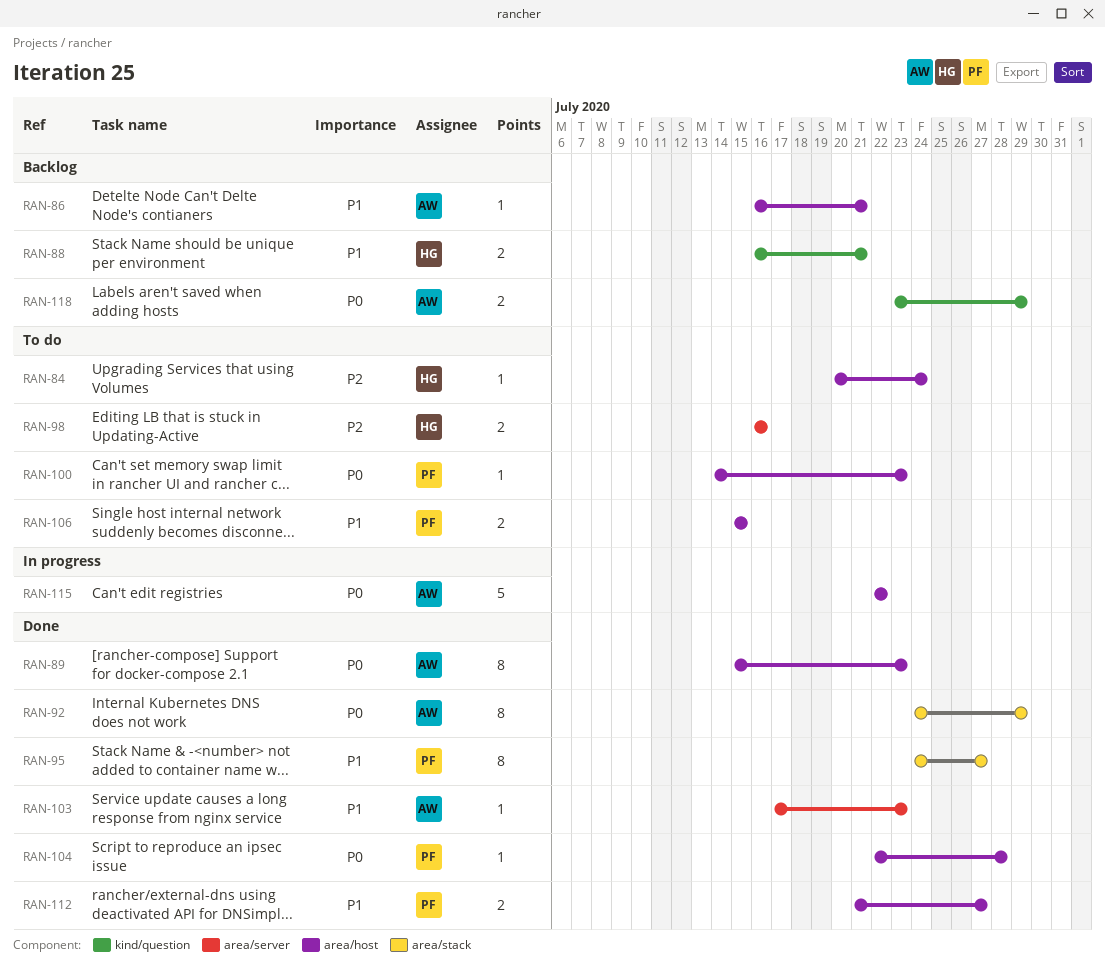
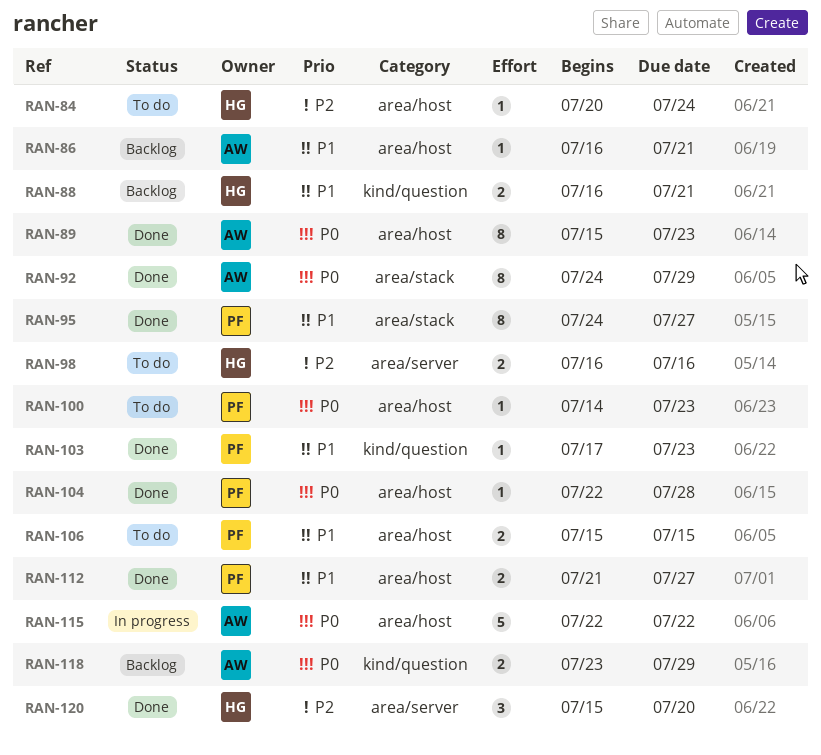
RAN-103, owner: AW -> PF
RAN-103, label: area/server -> kind/question
RAN-120: none -> present

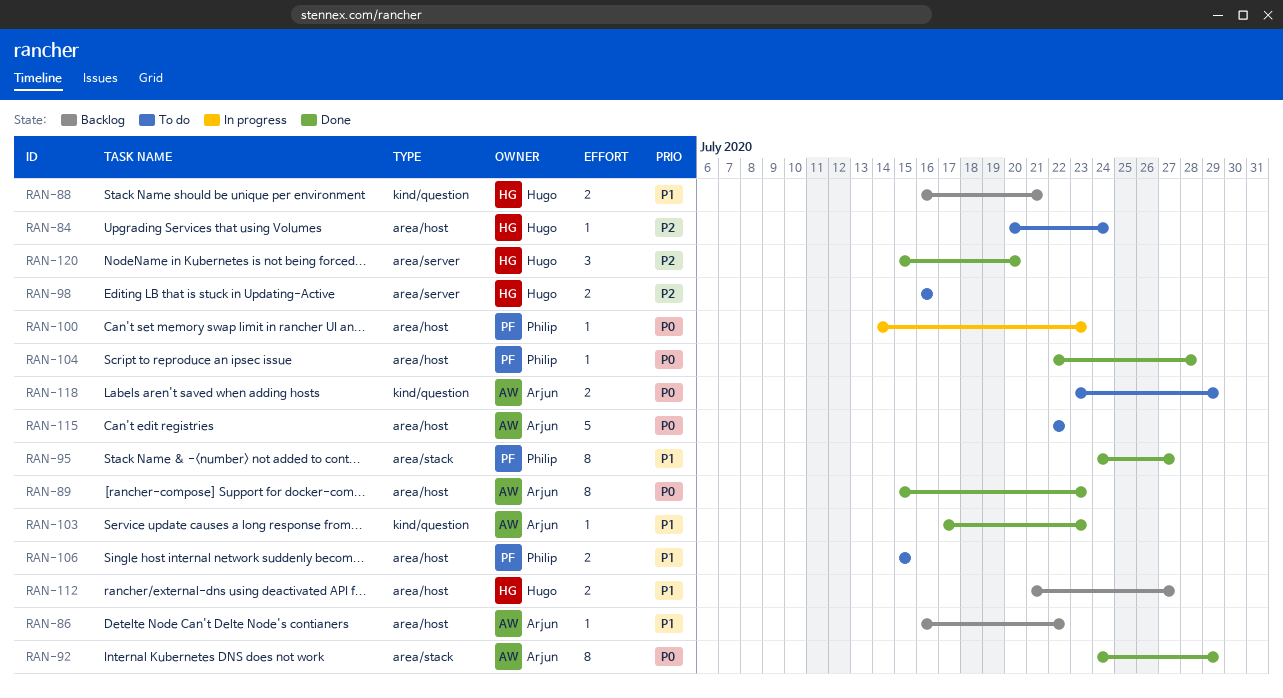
RAN-86, due: Jul 21 -> Jul 22
RAN-100, status: To do -> In progress
RAN-103, owner: Philip -> Arjun
RAN-112, status: Done -> Backlog
RAN-112, owner: Philip -> Hugo
RAN-115, status: In progress -> To do
RAN-118, status: Backlog -> To do

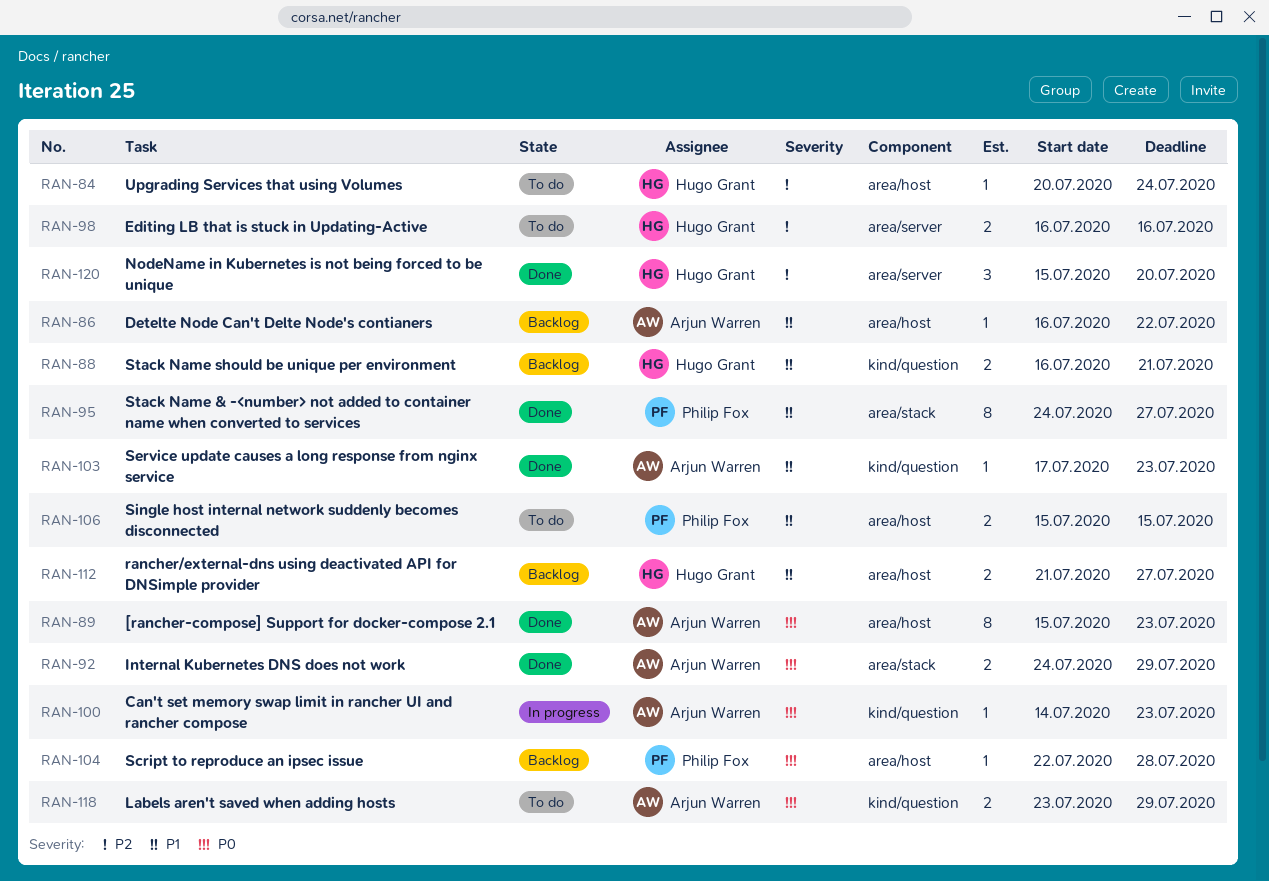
RAN-92, estimate: 8 -> 2
RAN-100, owner: Philip Fox -> Arjun Warren
RAN-100, label: area/host -> kind/question
RAN-104, status: Done -> Backlog
RAN-115: present -> none

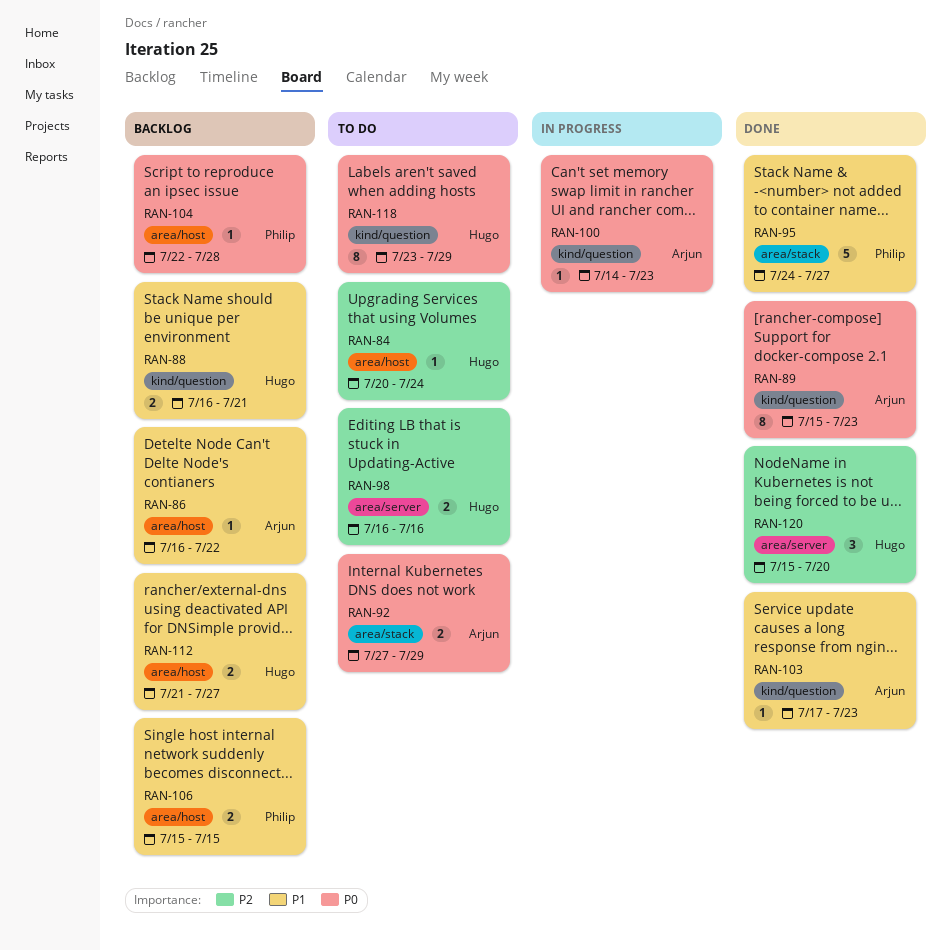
RAN-89, label: area/host -> kind/question
RAN-92, status: Done -> To do
RAN-92, start: Jul 24 -> Jul 27
RAN-95, estimate: 8 -> 5
RAN-106, status: To do -> Backlog
RAN-118, owner: Arjun Warren -> Hugo Grant
RAN-118, estimate: 2 -> 8

